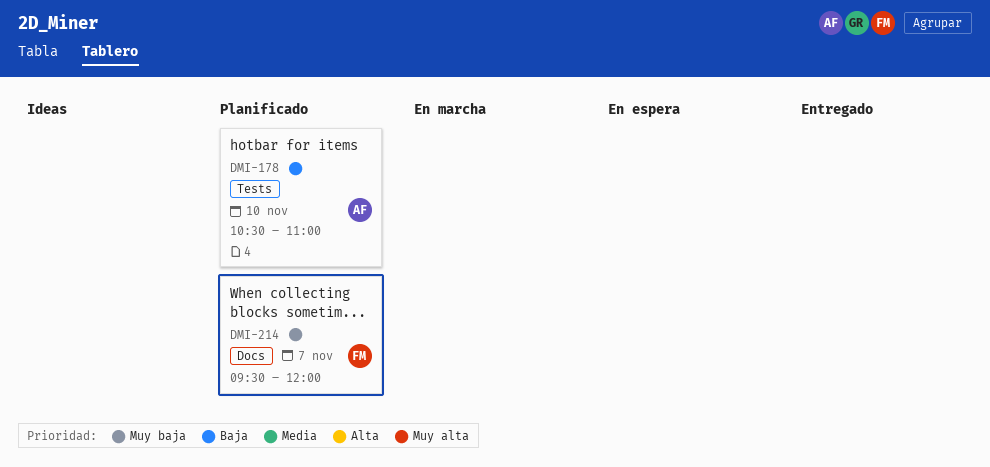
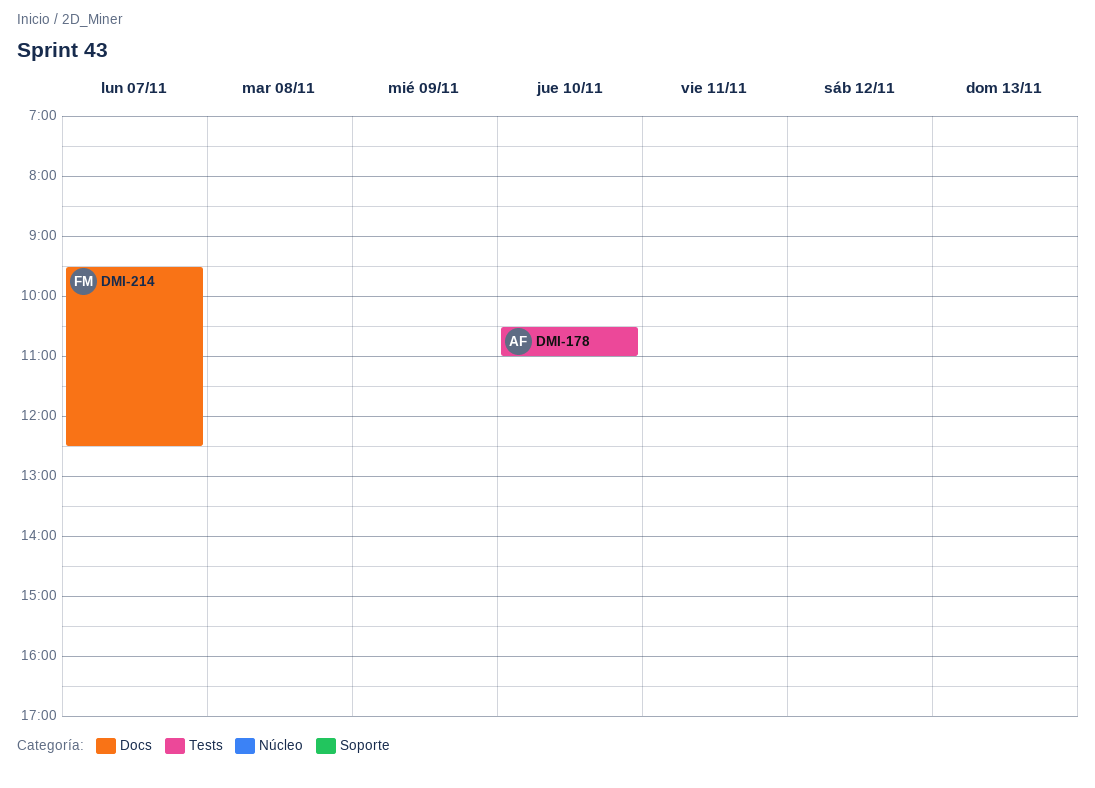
DMI-214, ends: 12:00 -> 12:30

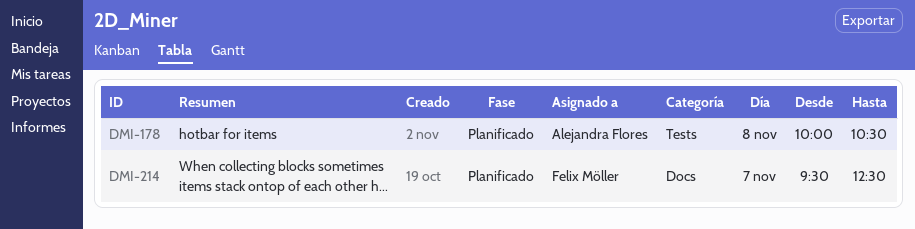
DMI-178, day: Nov 10 -> Nov 8
DMI-178, begins: 10:30 -> 10:00
DMI-178, ends: 11:00 -> 10:30

